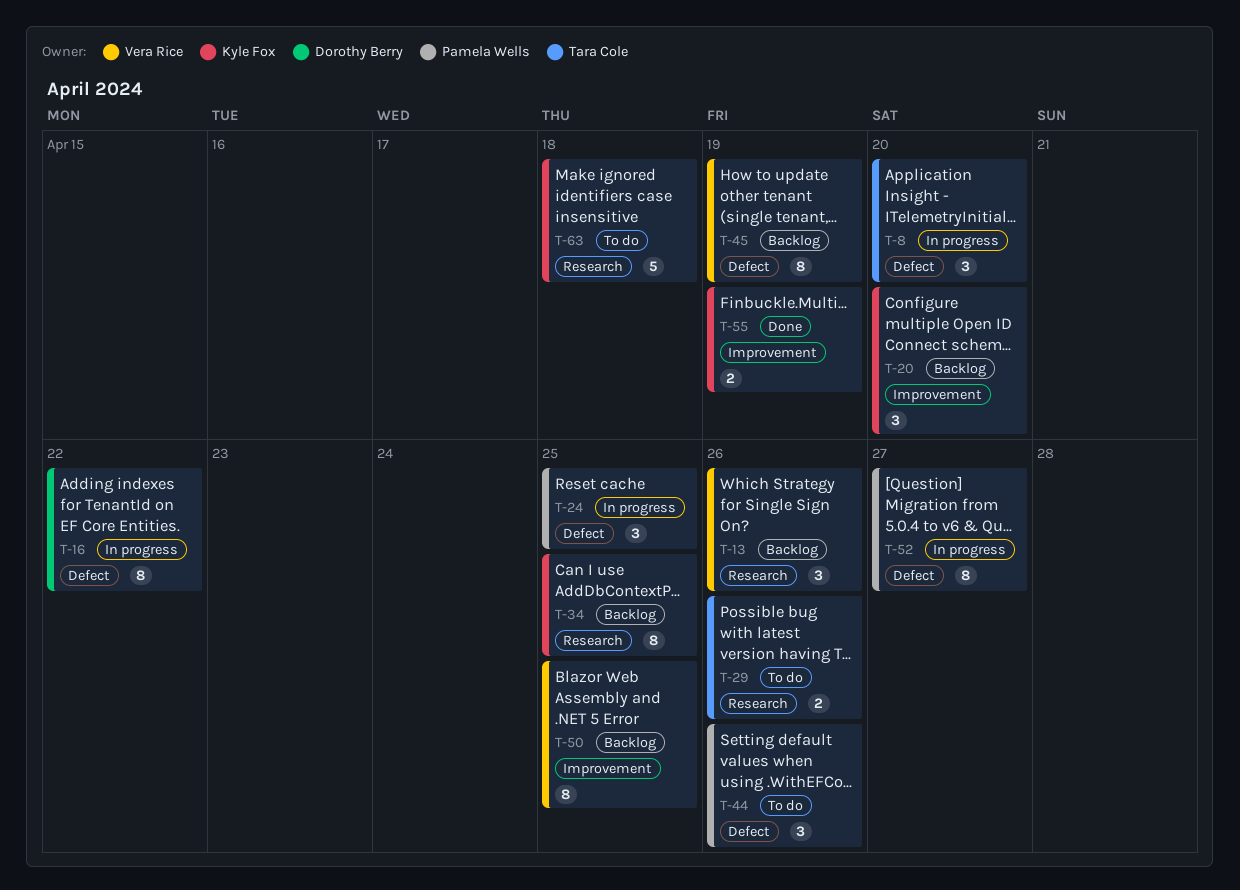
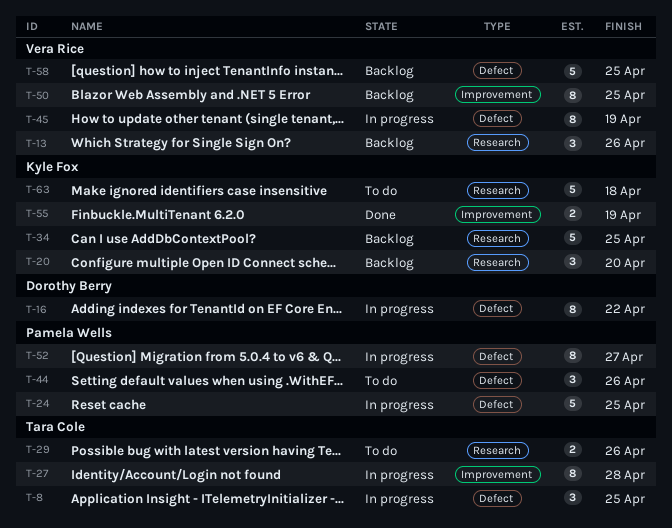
T-8, due: Apr 20 -> Apr 25
T-20, label: Improvement -> Research
T-24, estimate: 3 -> 5
T-27: none -> present
T-34, estimate: 8 -> 5
T-45, status: Backlog -> In progress
T-58: none -> present

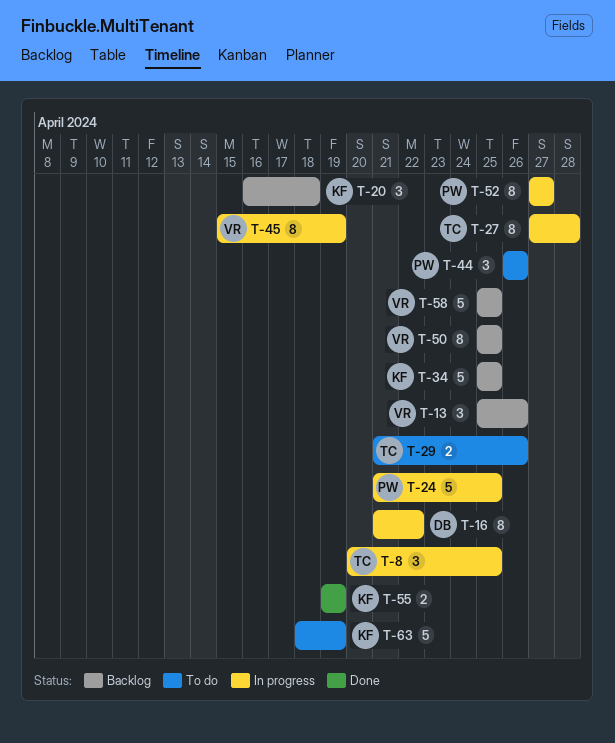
T-20, due: Apr 20 -> Apr 18
T-63, due: Apr 18 -> Apr 19

